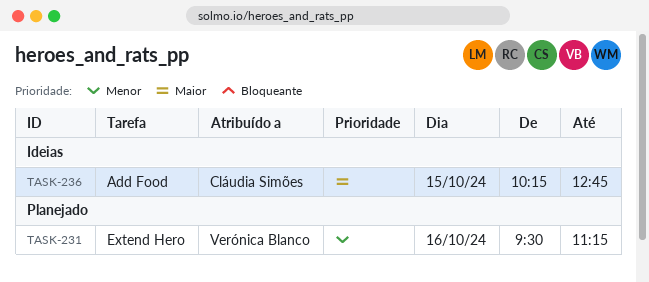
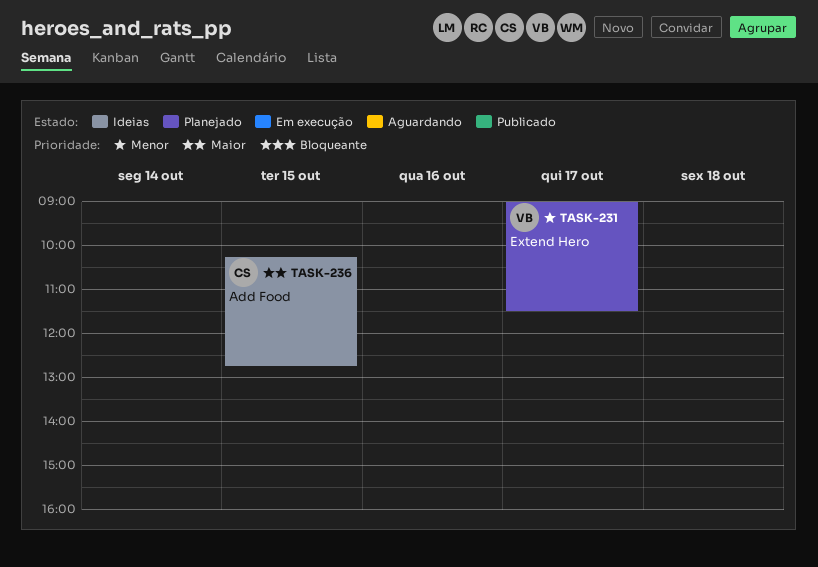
TASK-231, day: Oct 16 -> Oct 17
TASK-231, begins: 09:30 -> 09:00
TASK-231, ends: 11:15 -> 11:30

